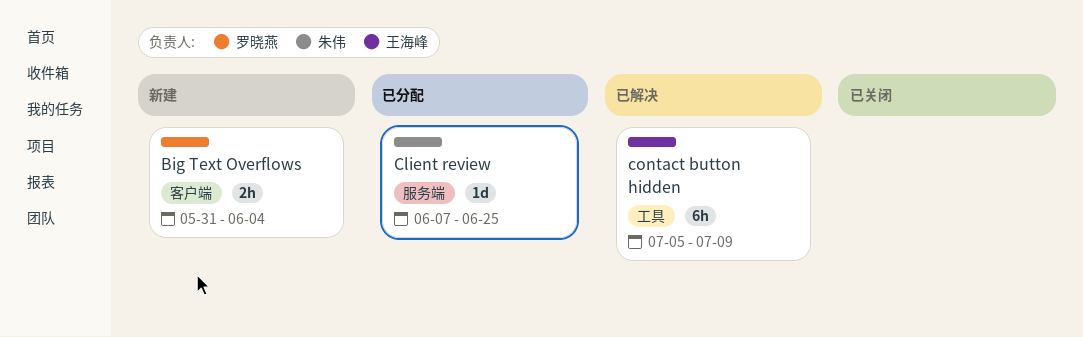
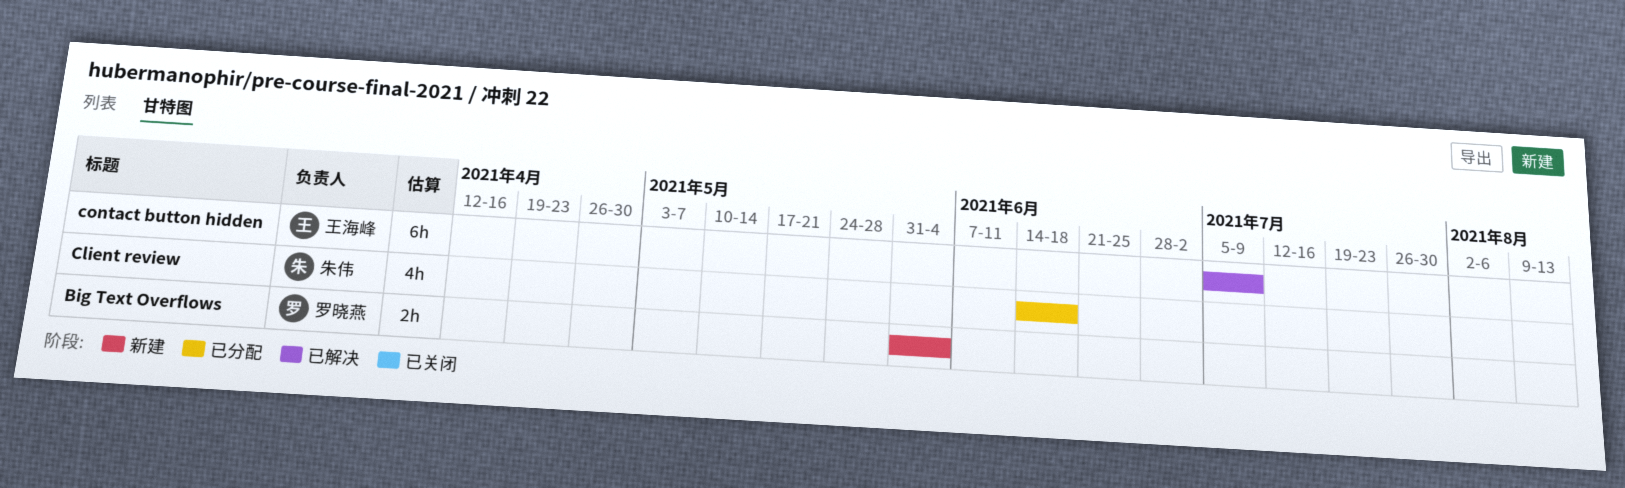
Client review, estimate: 1d -> 4h
Client review, start: Jun 7 -> Jun 14
Client review, due: Jun 25 -> Jun 18

